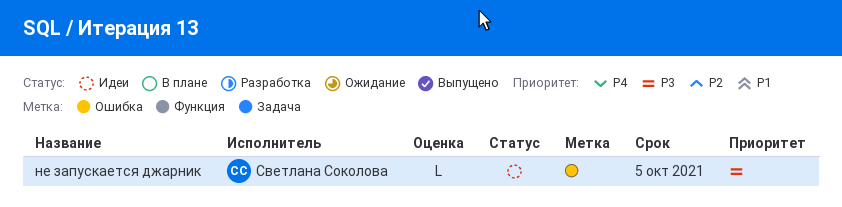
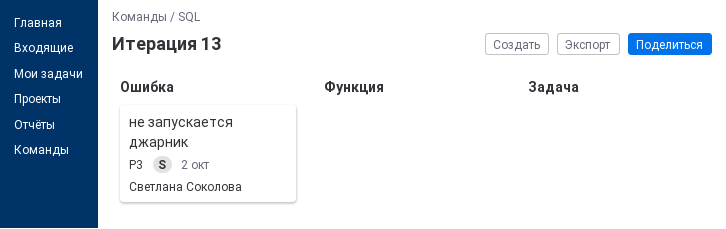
не запускается джарник, estimate: L -> S
не запускается джарник, due: Oct 5 -> Oct 2

